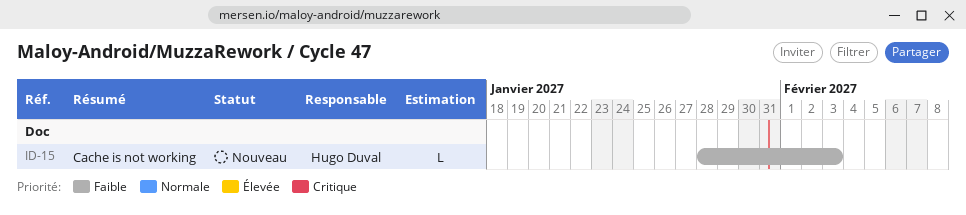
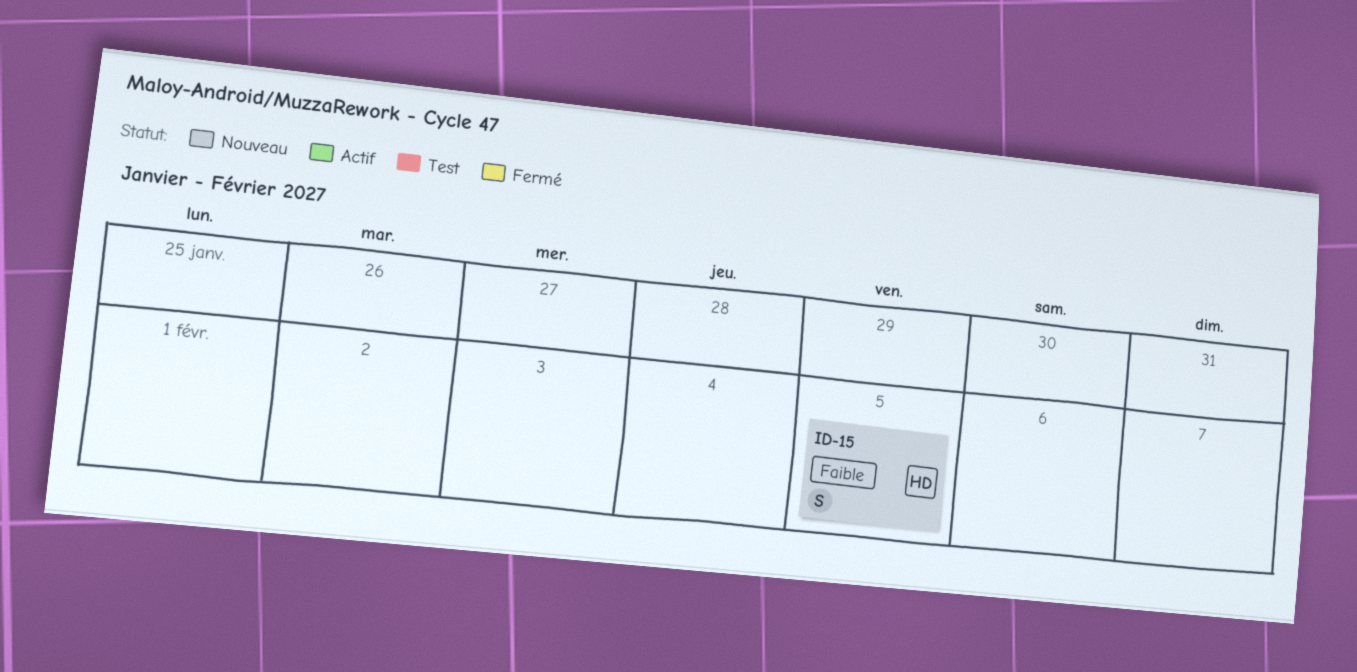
ID-15, estimate: L -> S
ID-15, due: Feb 3 -> Feb 5

